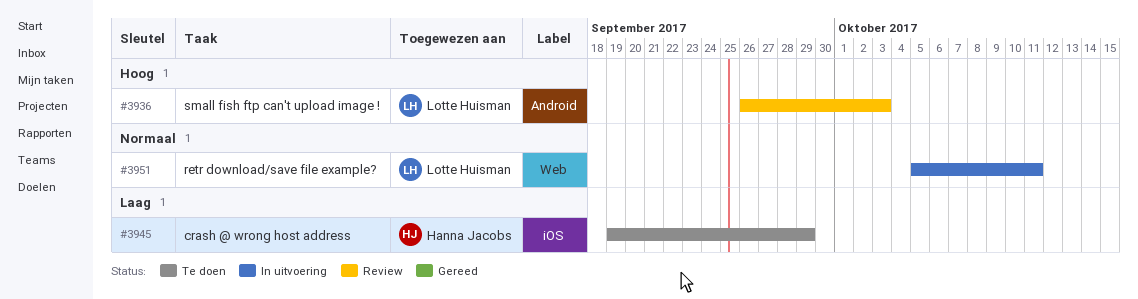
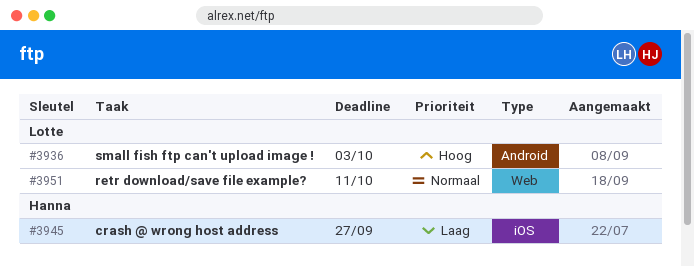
#3945, due: Sep 29 -> Sep 27

